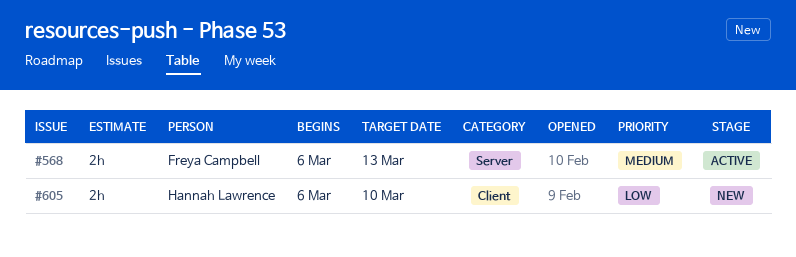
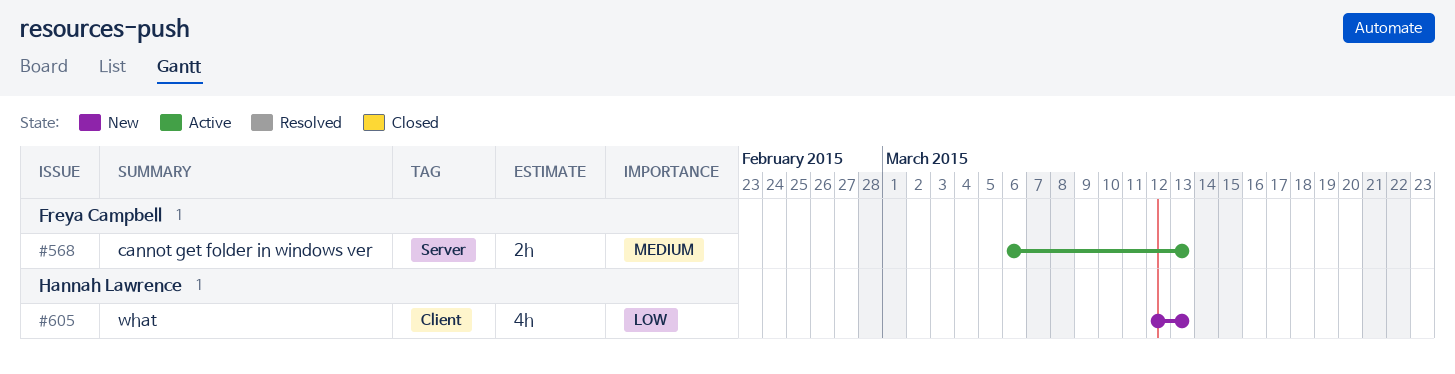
#605, estimate: 2h -> 4h
#605, start: Mar 6 -> Mar 12
#605, due: Mar 10 -> Mar 13

